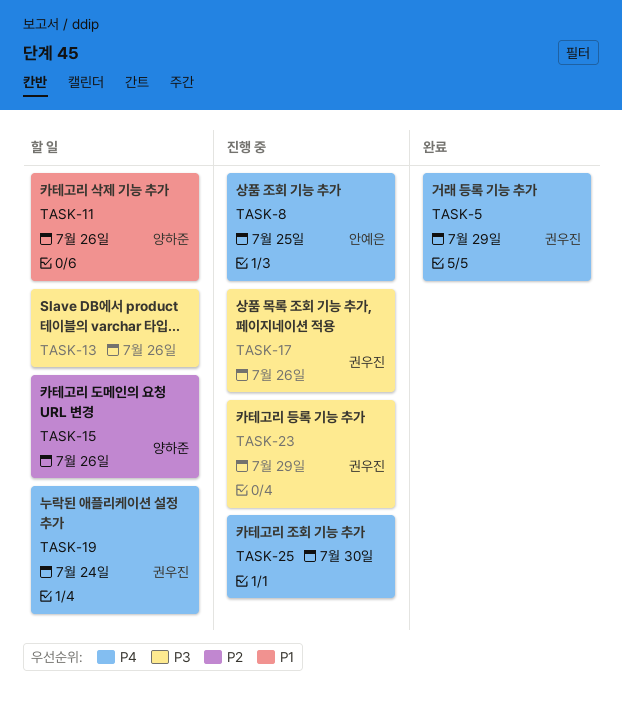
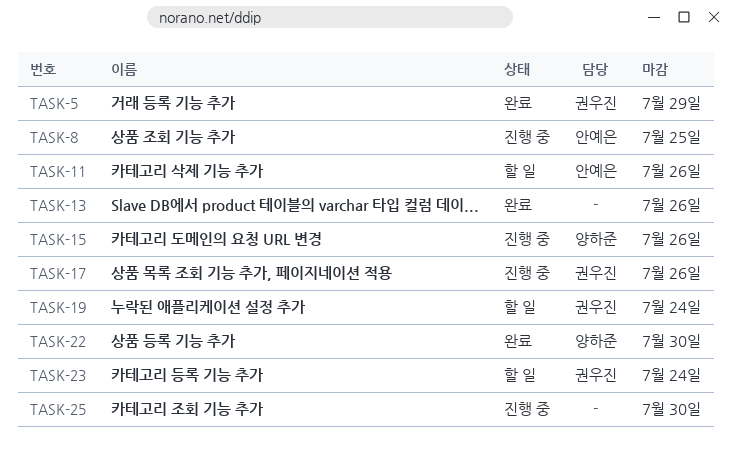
TASK-11, owner: 양하준 -> 안예은
TASK-13, status: 할 일 -> 완료
TASK-15, status: 할 일 -> 진행 중
TASK-22: none -> present
TASK-23, status: 진행 중 -> 할 일
TASK-23, due: Jul 29 -> Jul 24

